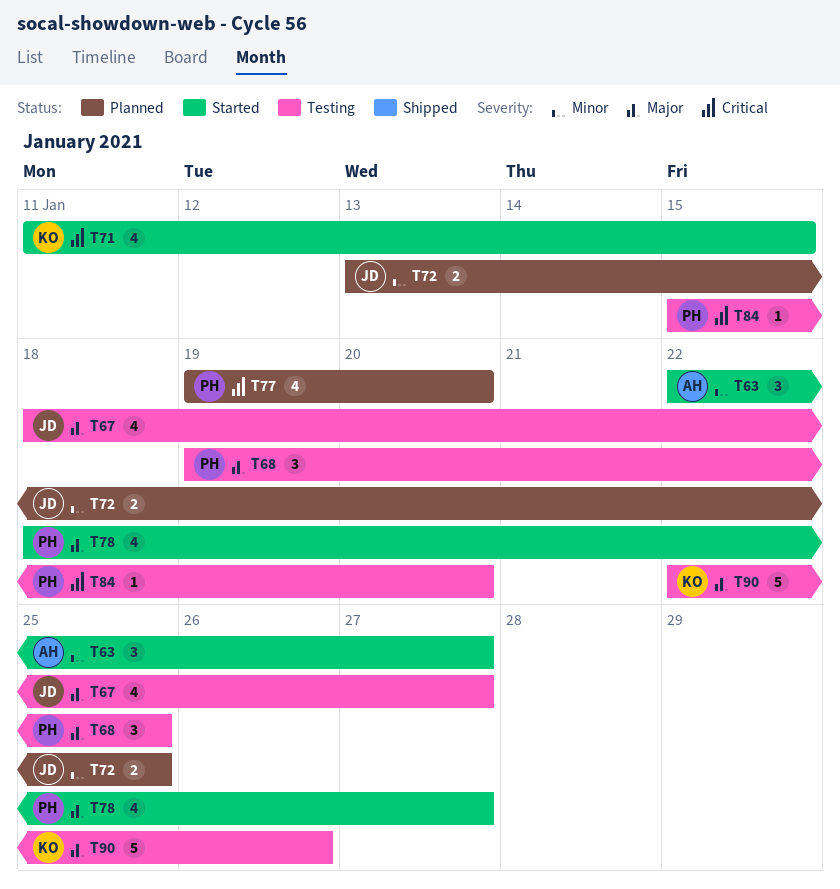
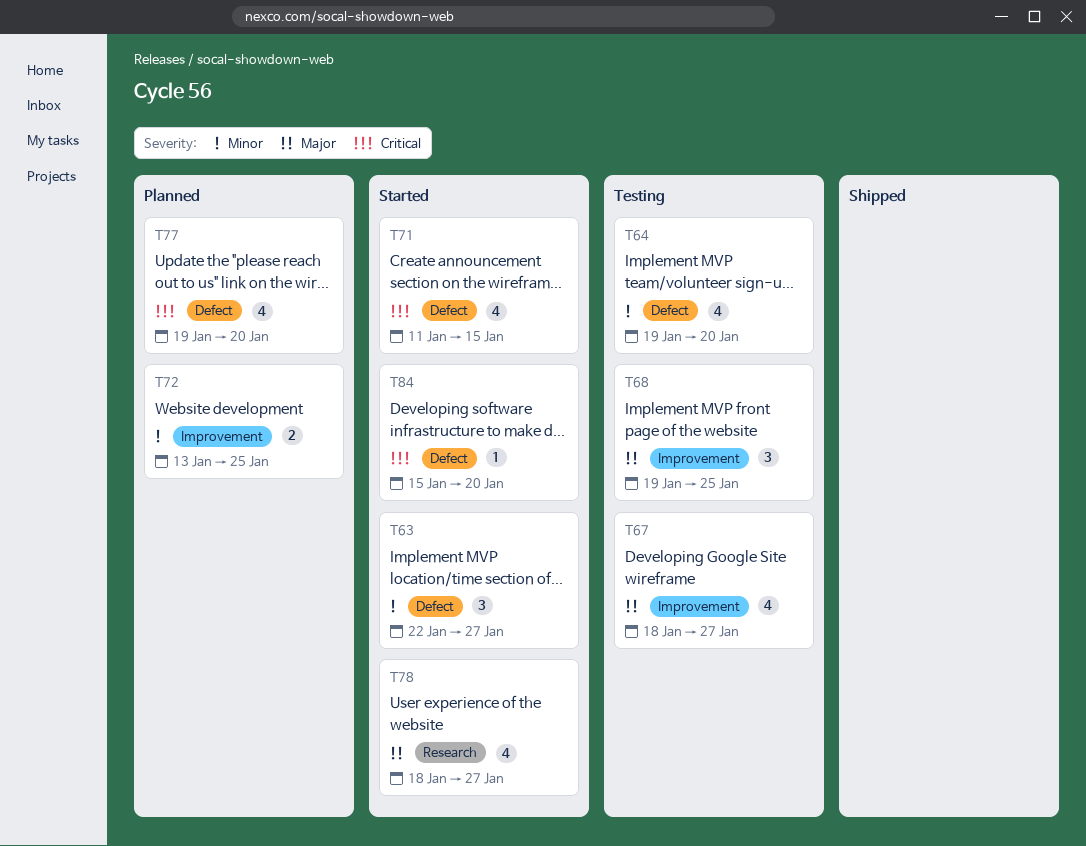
T64: none -> present
T84, status: Testing -> Started
T90: present -> none

